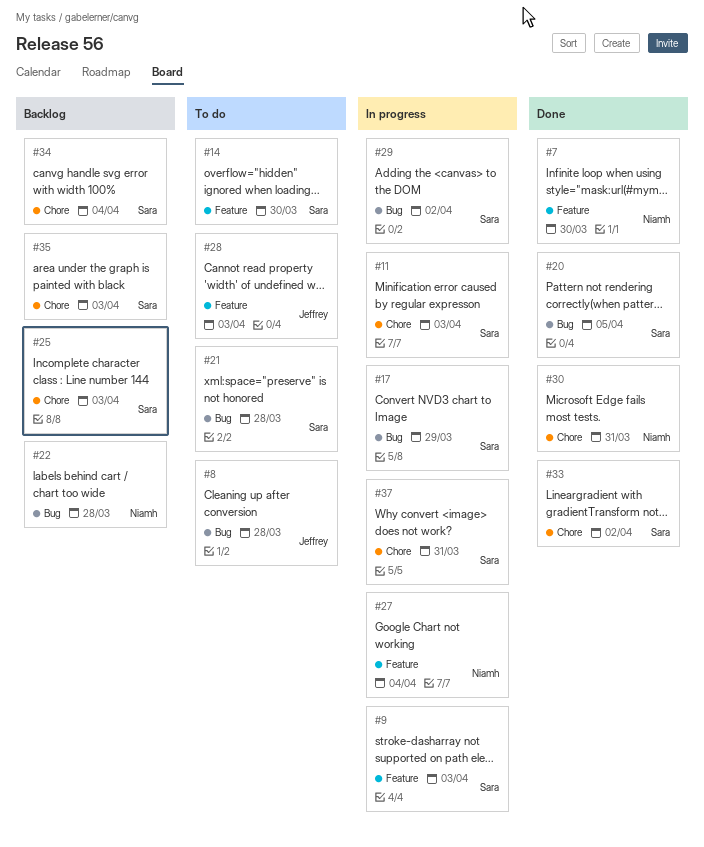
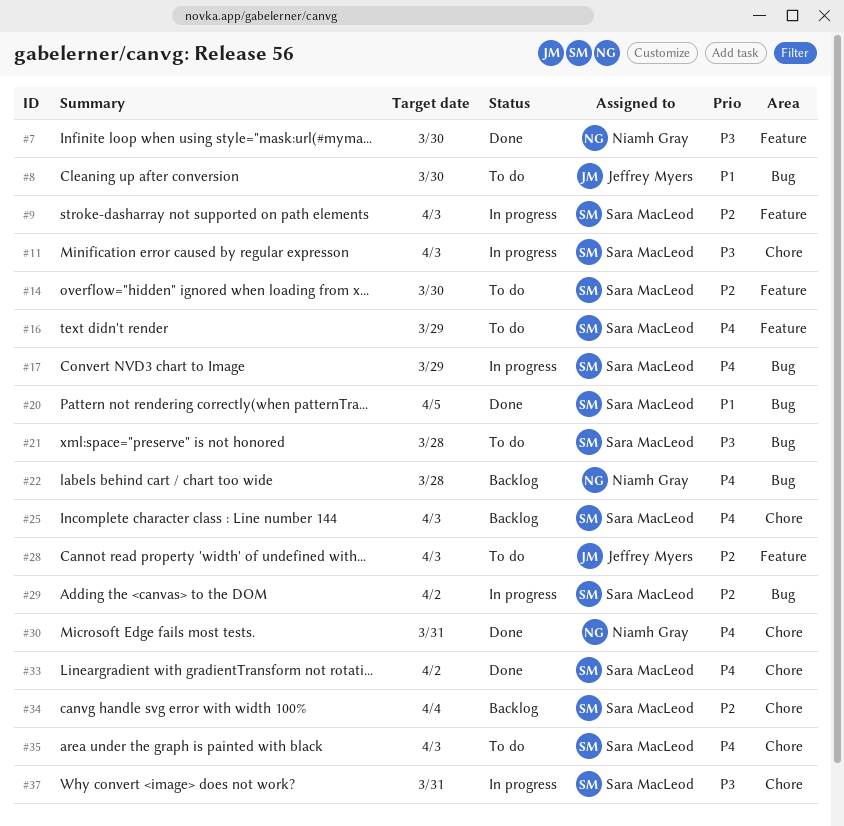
#8, due: Mar 28 -> Mar 30
#16: none -> present
#27: present -> none
#35, status: Backlog -> To do

